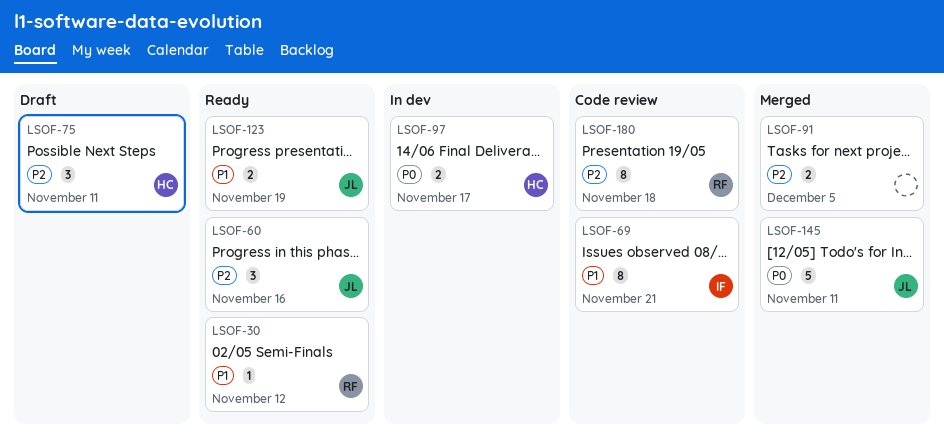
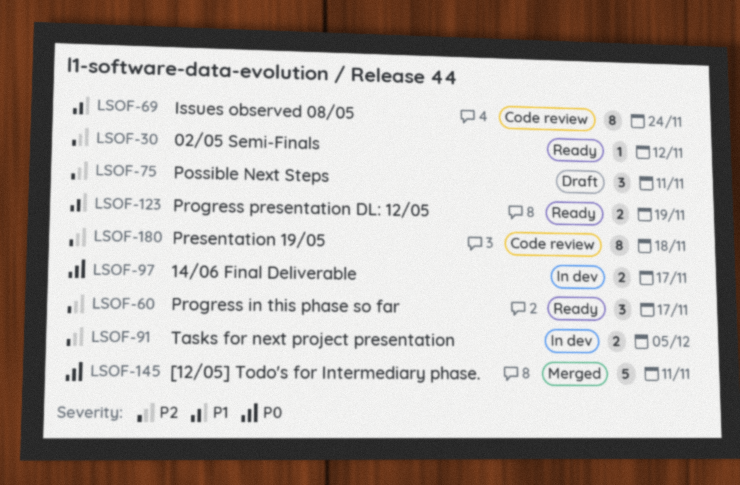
LSOF-30, priority: P1 -> P2
LSOF-60, due: Nov 16 -> Nov 17
LSOF-69, due: Nov 21 -> Nov 24
LSOF-91, status: Merged -> In dev

